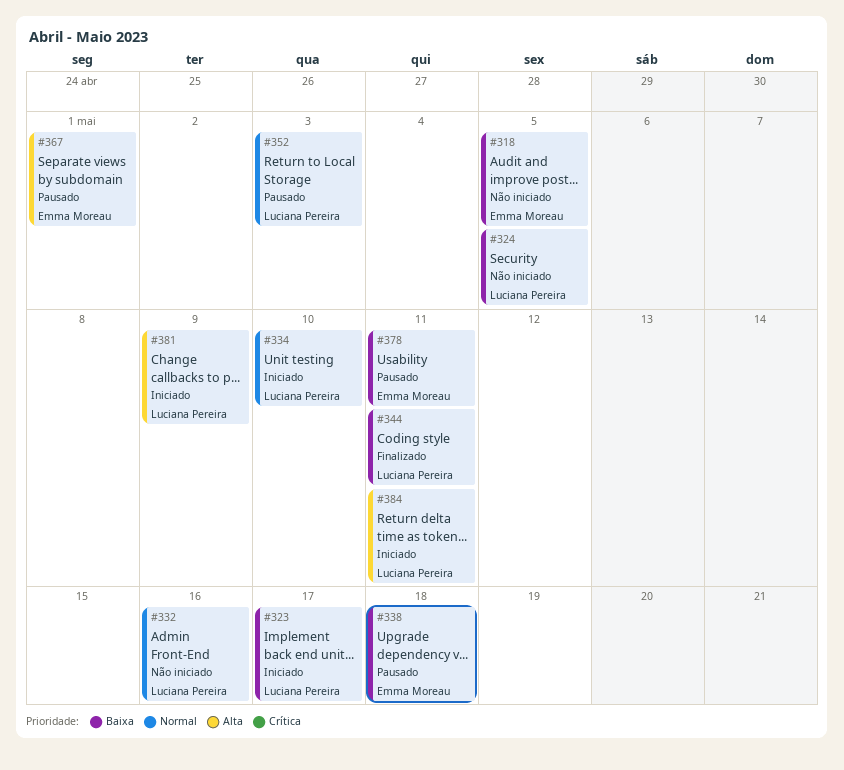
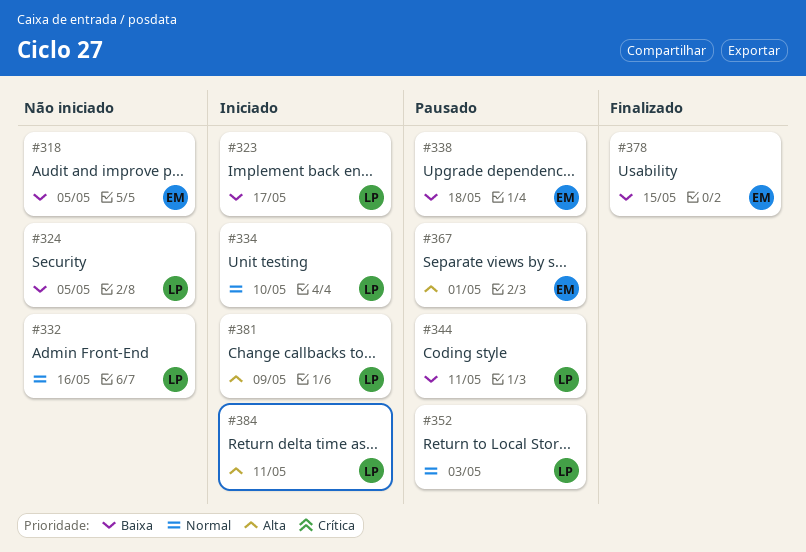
#344, status: Finalizado -> Pausado
#378, status: Pausado -> Finalizado
#378, due: May 11 -> May 15

